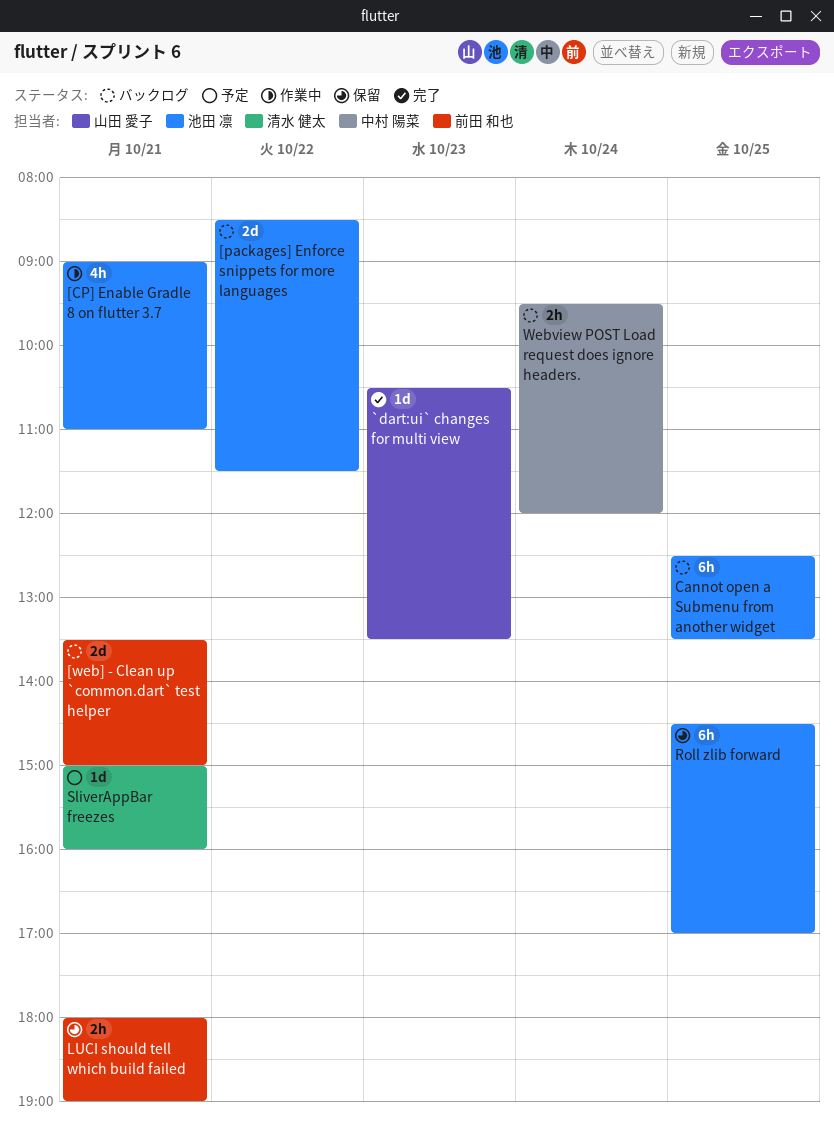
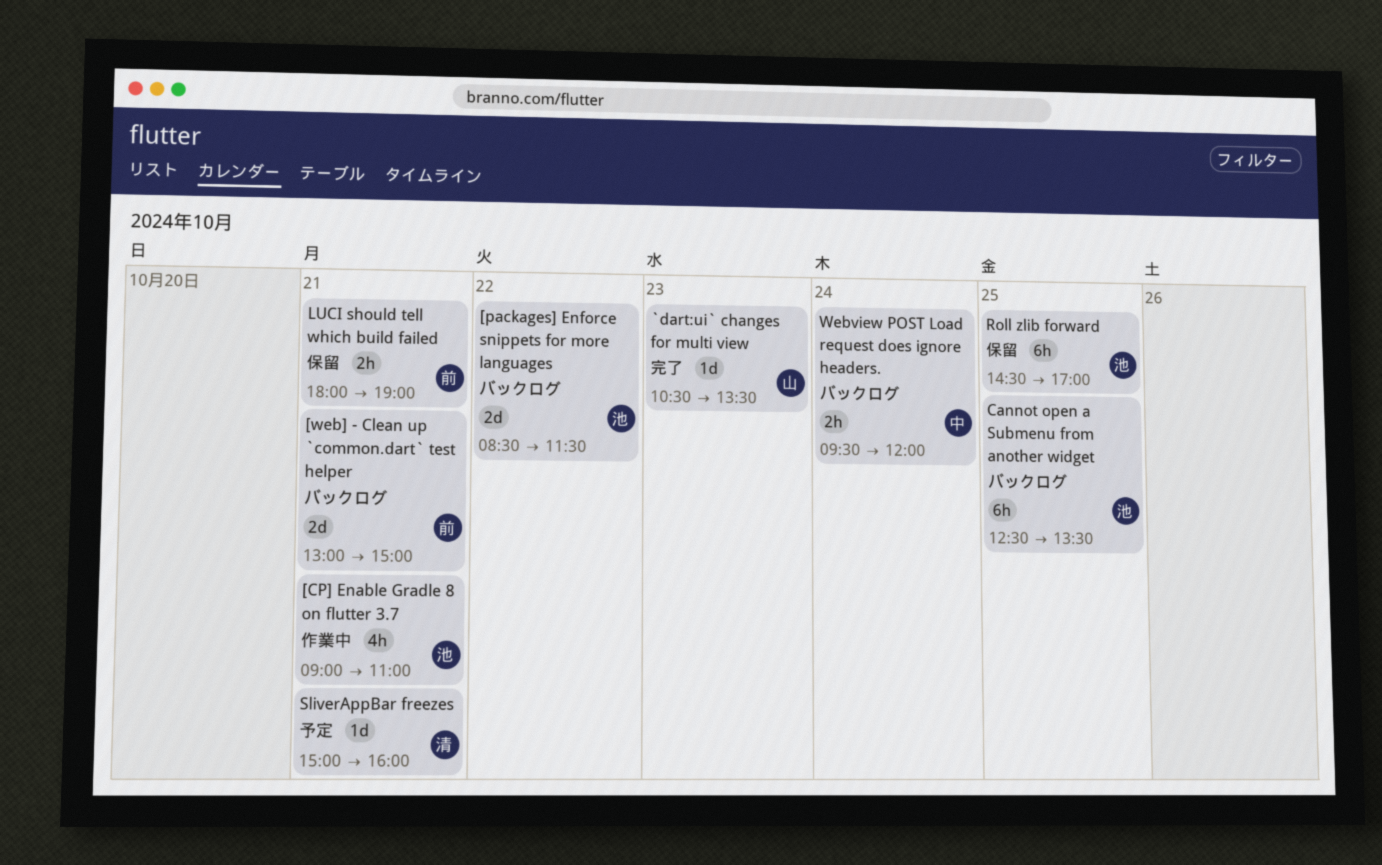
[web] - Clean up `common.dart` test helper, begins: 13:30 -> 13:00

